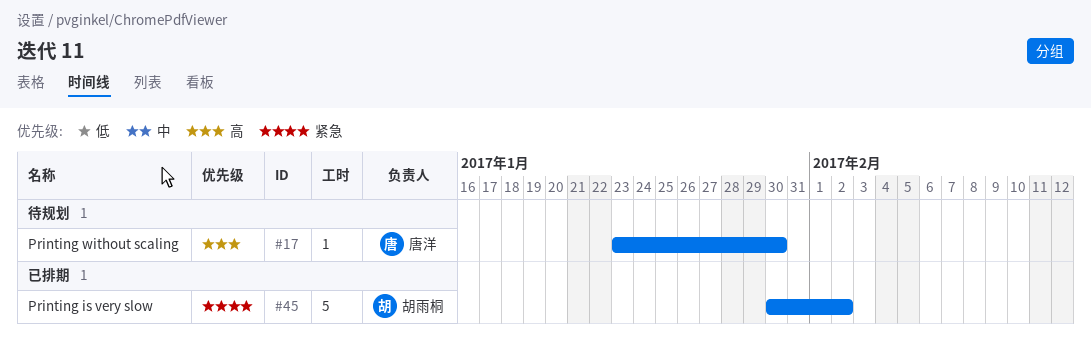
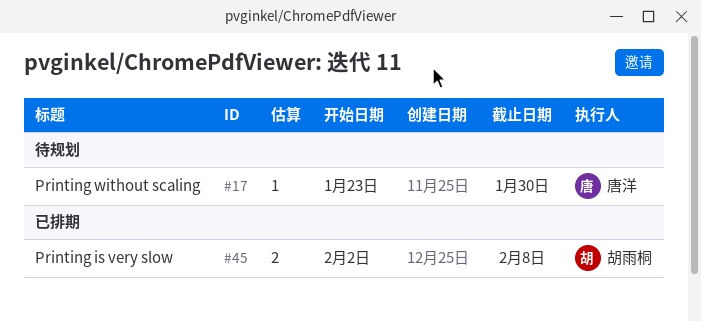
#45, estimate: 5 -> 2
#45, start: Jan 30 -> Feb 2
#45, due: Feb 2 -> Feb 8

